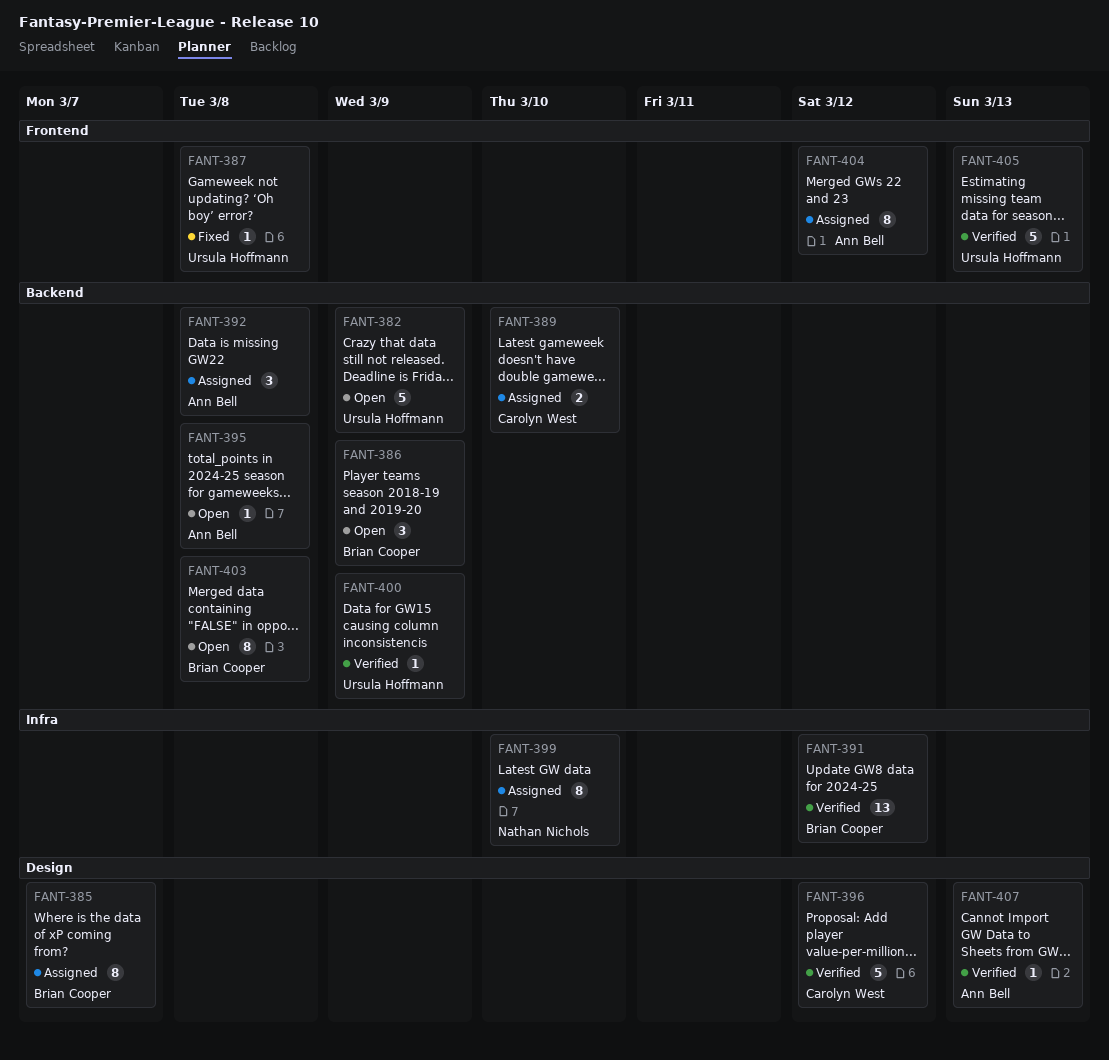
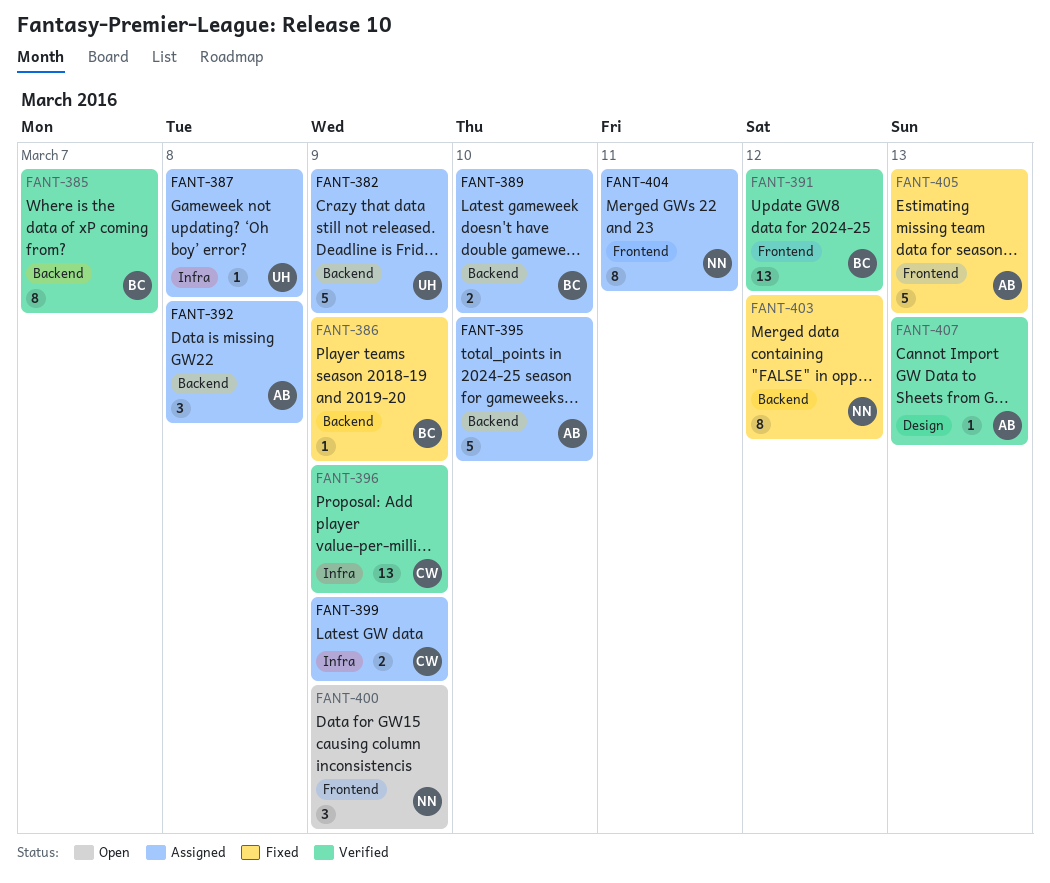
FANT-382, status: Open -> Assigned
FANT-385, status: Assigned -> Verified
FANT-385, label: Design -> Backend
FANT-386, status: Open -> Fixed
FANT-386, estimate: 3 -> 1
FANT-387, status: Fixed -> Assigned
FANT-387, label: Frontend -> Infra
FANT-389, owner: Carolyn West -> Brian Cooper
FANT-391, label: Infra -> Frontend
FANT-395, status: Open -> Assigned
FANT-395, estimate: 1 -> 5
FANT-395, due: Mar 8 -> Mar 10
FANT-396, label: Design -> Infra
FANT-396, estimate: 5 -> 13
FANT-396, due: Mar 12 -> Mar 9
FANT-399, owner: Nathan Nichols -> Carolyn West
FANT-399, estimate: 8 -> 2
FANT-399, due: Mar 10 -> Mar 9
FANT-400, status: Verified -> Open
FANT-400, owner: Ursula Hoffmann -> Nathan Nichols
FANT-400, label: Backend -> Frontend
FANT-400, estimate: 1 -> 3
FANT-403, status: Open -> Fixed
FANT-403, owner: Brian Cooper -> Nathan Nichols
FANT-403, due: Mar 8 -> Mar 12
FANT-404, owner: Ann Bell -> Nathan Nichols
FANT-404, due: Mar 12 -> Mar 11
FANT-405, status: Verified -> Fixed
FANT-405, owner: Ursula Hoffmann -> Ann Bell

